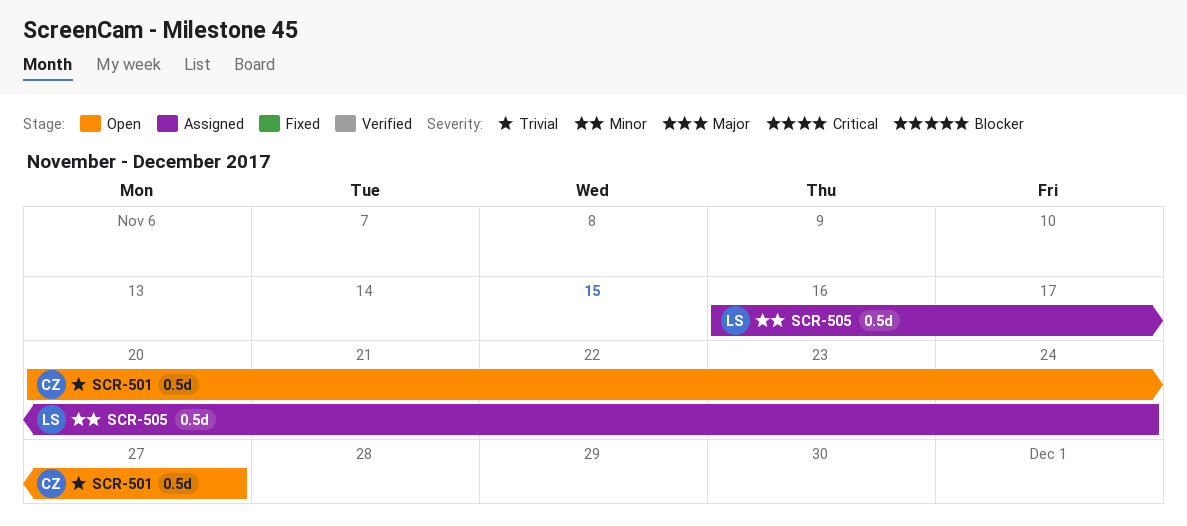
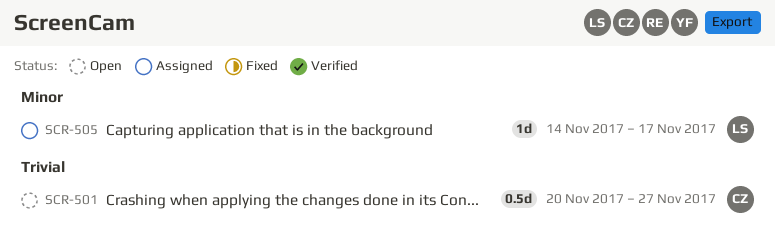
SCR-505, estimate: 0.5d -> 1d
SCR-505, start: Nov 16 -> Nov 14
SCR-505, due: Nov 24 -> Nov 17

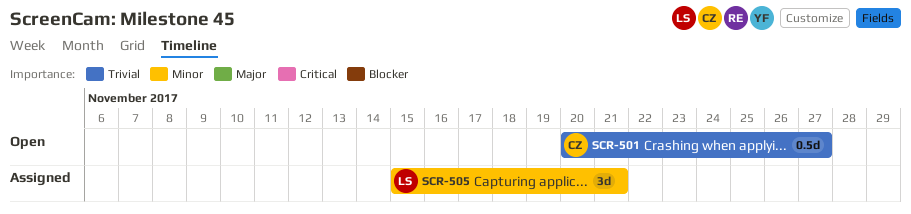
SCR-505, estimate: 1d -> 3d
SCR-505, start: Nov 14 -> Nov 15
SCR-505, due: Nov 17 -> Nov 21

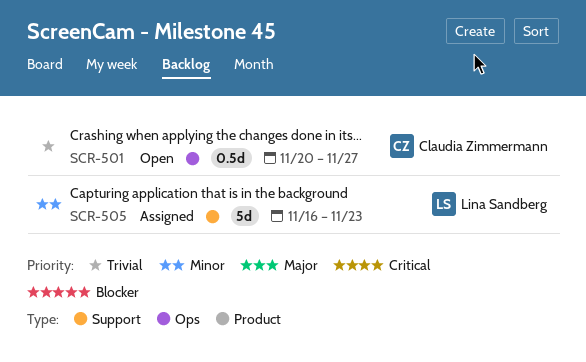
SCR-505, estimate: 3d -> 5d
SCR-505, start: Nov 15 -> Nov 16
SCR-505, due: Nov 21 -> Nov 23

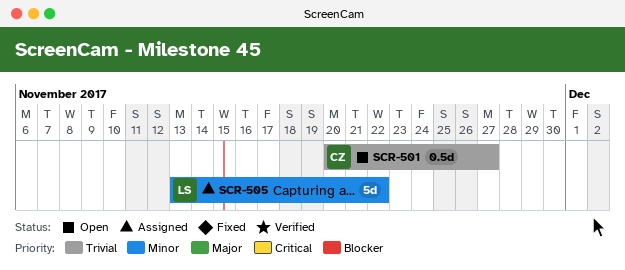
SCR-505, start: Nov 16 -> Nov 13
SCR-505, due: Nov 23 -> Nov 22

